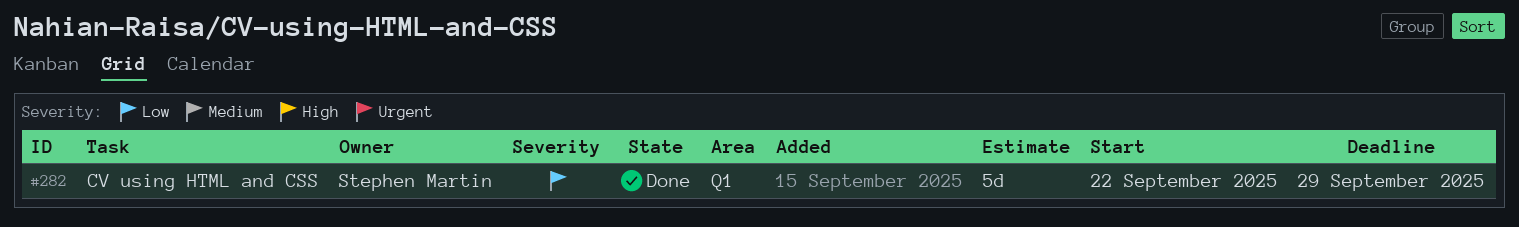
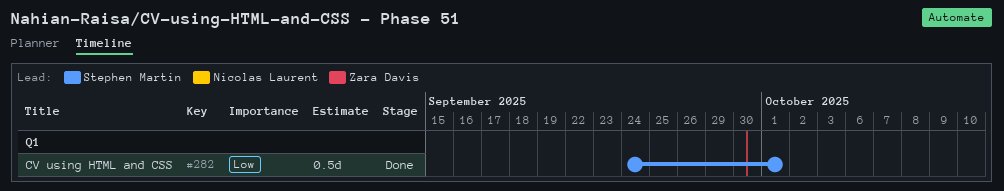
#282, estimate: 5d -> 0.5d
#282, start: Sep 22 -> Sep 24
#282, due: Sep 29 -> Oct 1

